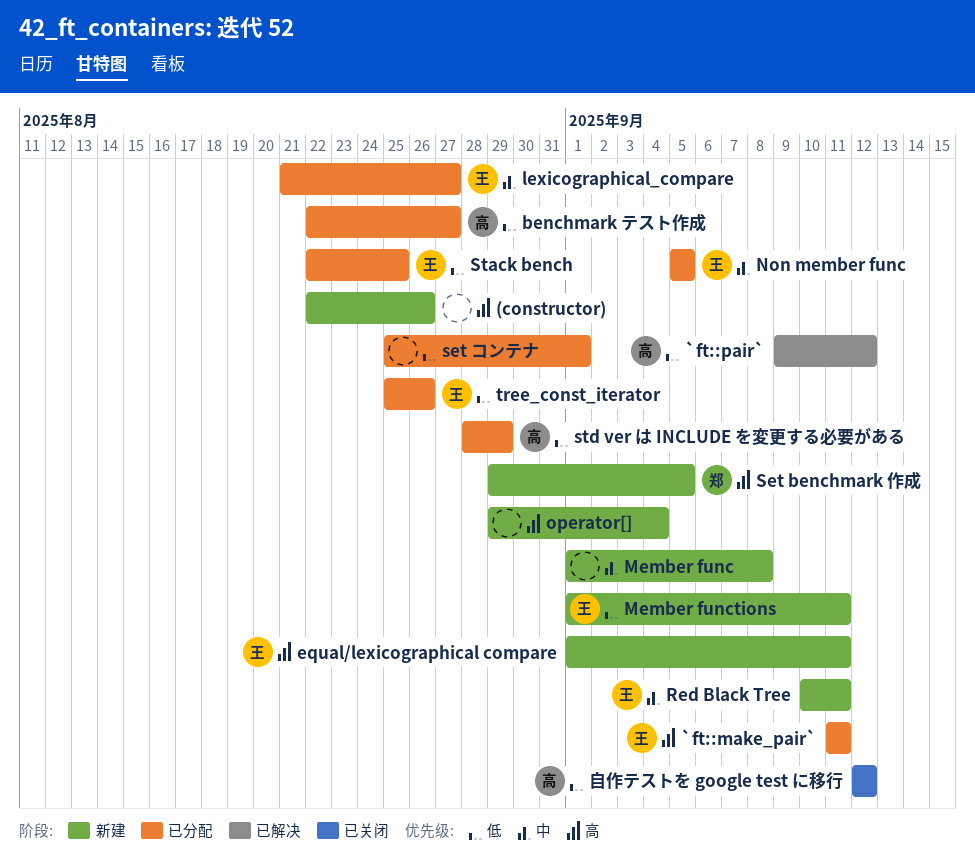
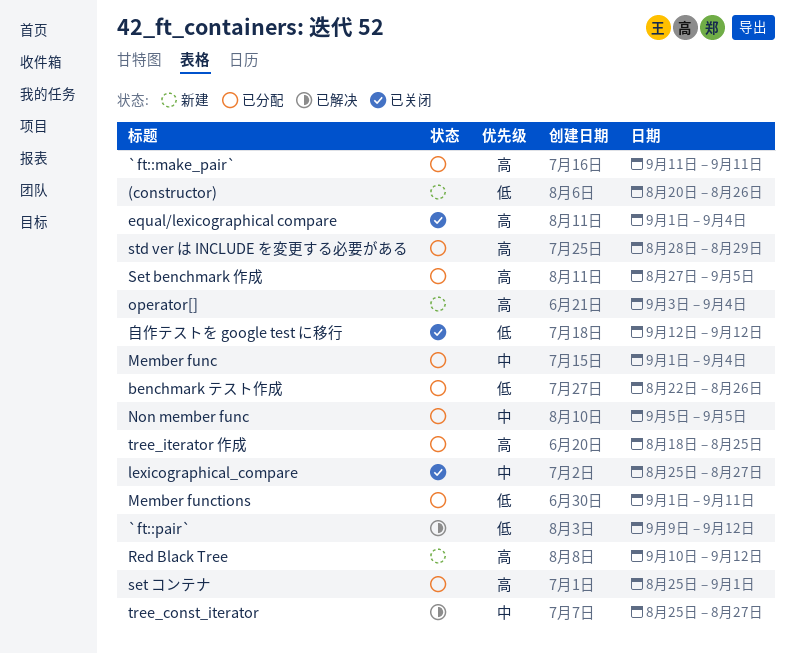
(constructor), priority: 高 -> 低
(constructor), start: Aug 22 -> Aug 20
benchmark テスト作成, due: Aug 27 -> Aug 26
equal/lexicographical compare, status: 新建 -> 已关闭
equal/lexicographical compare, due: Sep 11 -> Sep 4
lexicographical_compare, status: 已分配 -> 已关闭
lexicographical_compare, start: Aug 21 -> Aug 25
Member func, status: 新建 -> 已分配
Member func, due: Sep 8 -> Sep 4
Member functions, status: 新建 -> 已分配
operator[], start: Aug 29 -> Sep 3
Red Black Tree, priority: 中 -> 高
Red Black Tree, due: Sep 11 -> Sep 12
Set benchmark 作成, status: 新建 -> 已分配
Set benchmark 作成, start: Aug 29 -> Aug 27
set コンテナ, priority: 低 -> 高
Stack bench: present -> none
std ver は INCLUDE を変更する必要がある, priority: 低 -> 高
tree_const_iterator, status: 已分配 -> 已解决
tree_const_iterator, priority: 低 -> 中
tree_const_iterator, due: Aug 26 -> Aug 27
tree_iterator 作成: none -> present

